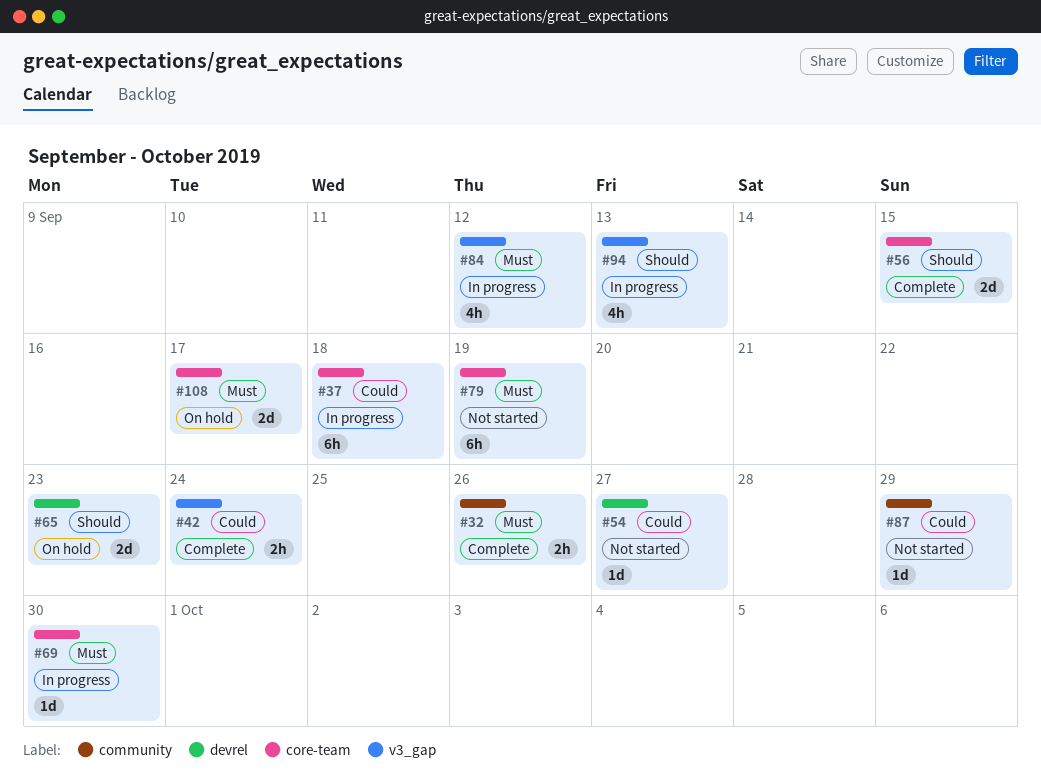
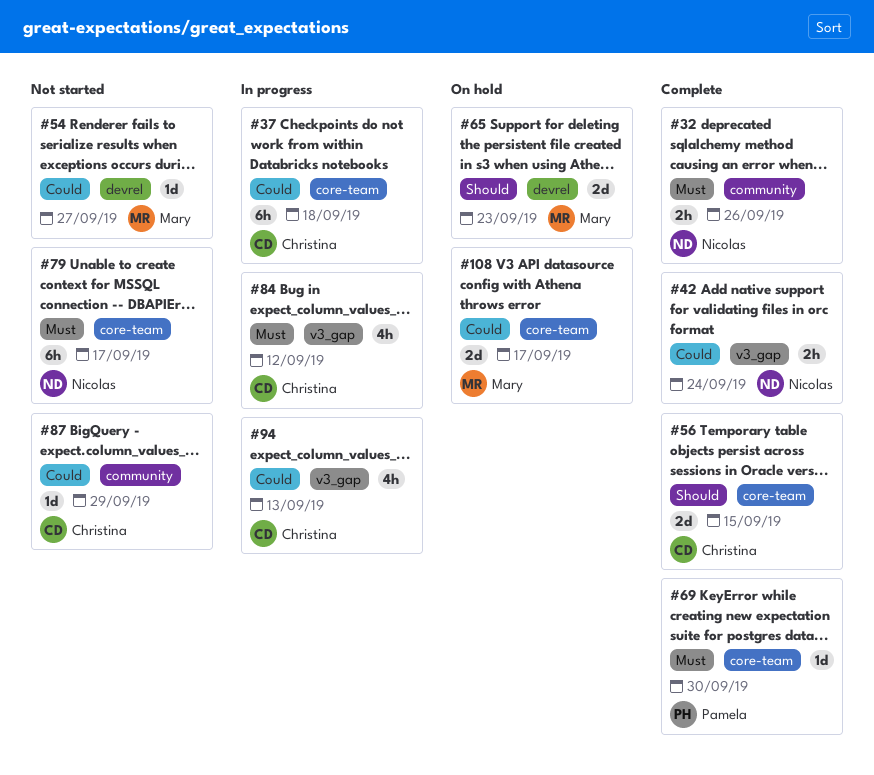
#69, status: In progress -> Complete
#79, due: Sep 19 -> Sep 17
#94, priority: Should -> Could
#108, priority: Must -> Could

